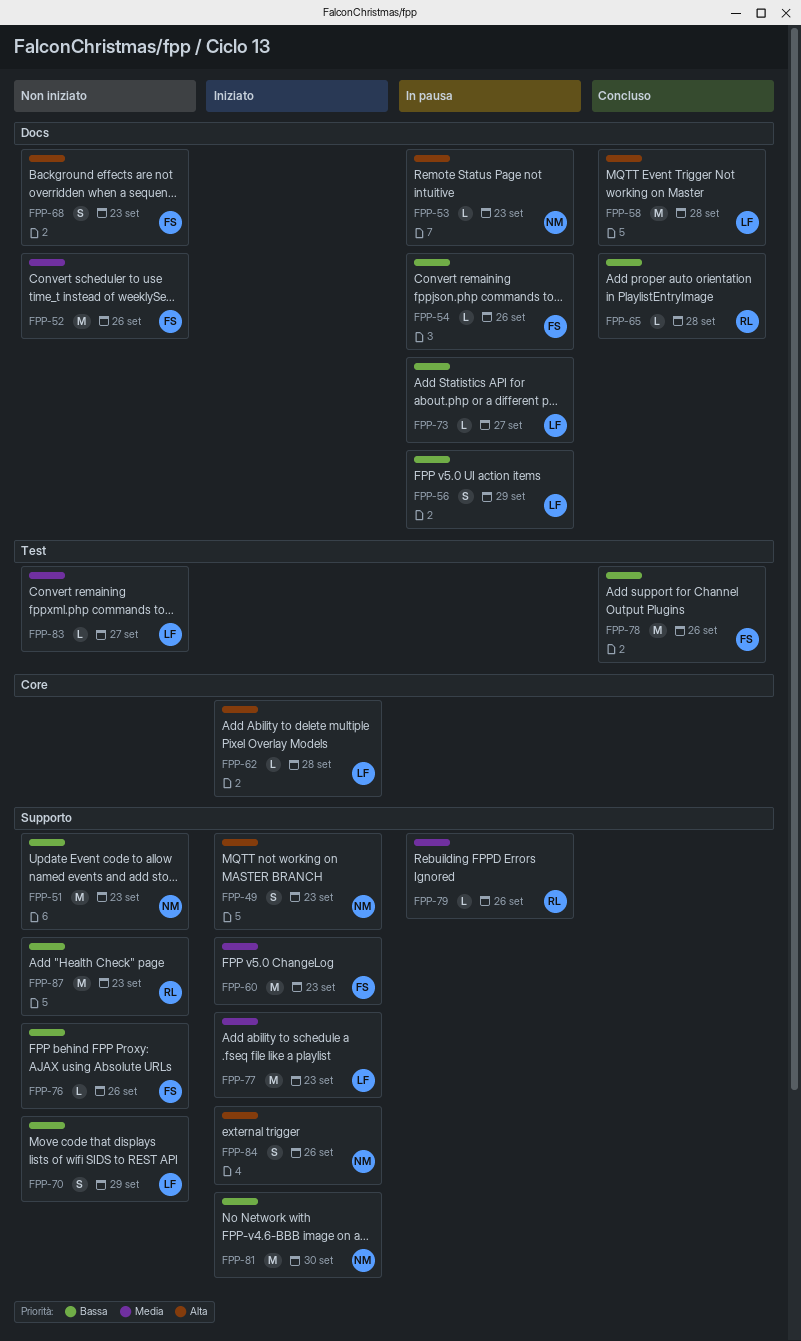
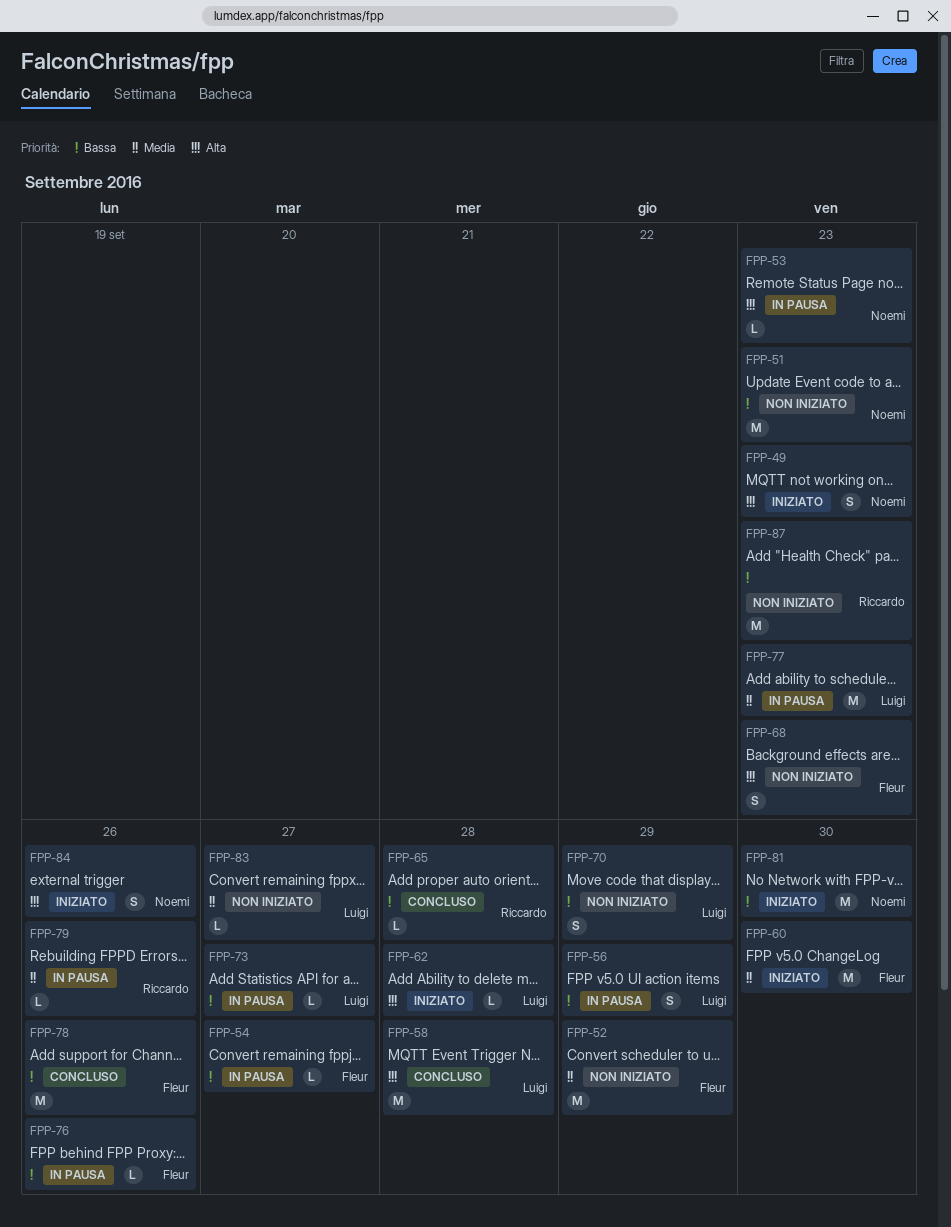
FPP-52, due: Sep 26 -> Sep 29
FPP-54, due: Sep 26 -> Sep 27
FPP-60, due: Sep 23 -> Sep 30
FPP-76, status: Non iniziato -> In pausa
FPP-77, status: Iniziato -> In pausa

